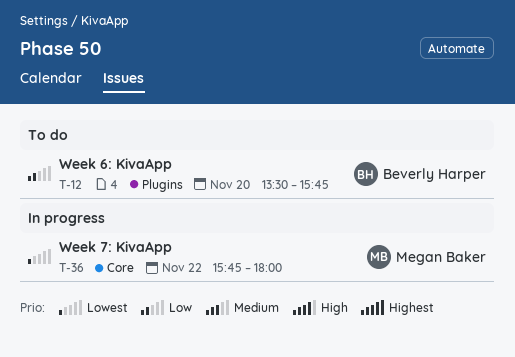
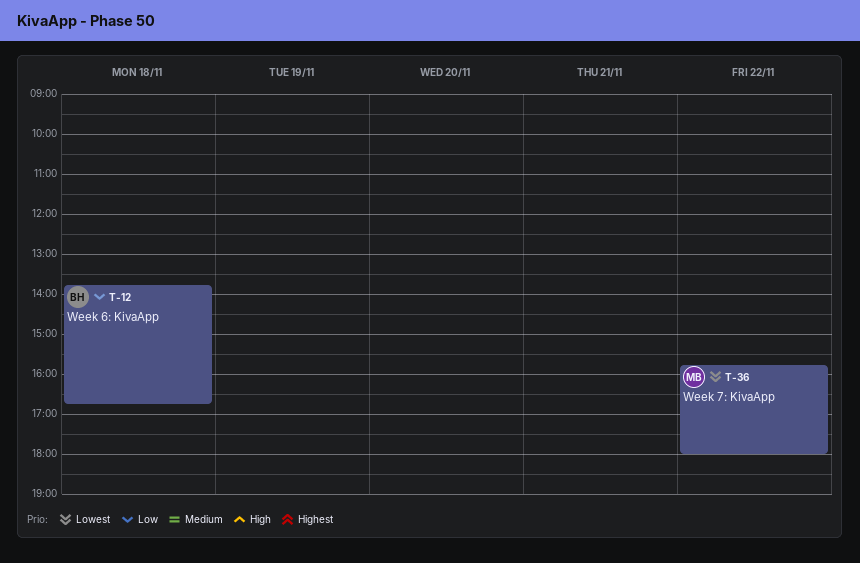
T-12, day: Nov 20 -> Nov 18
T-12, begins: 13:30 -> 13:45
T-12, ends: 15:45 -> 16:45

